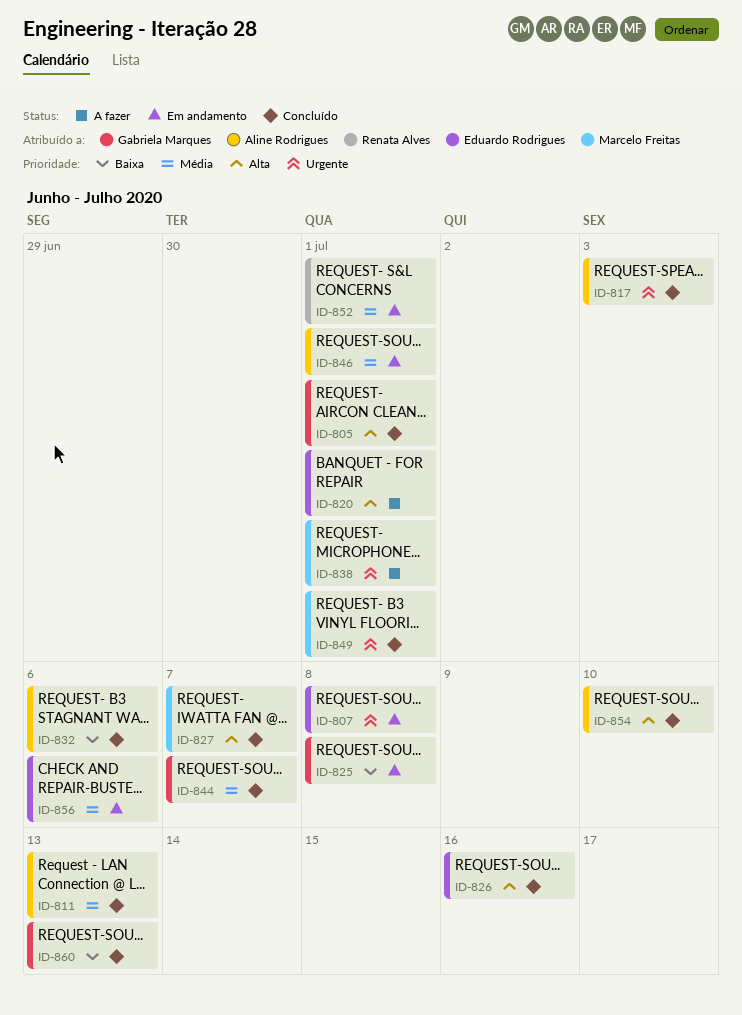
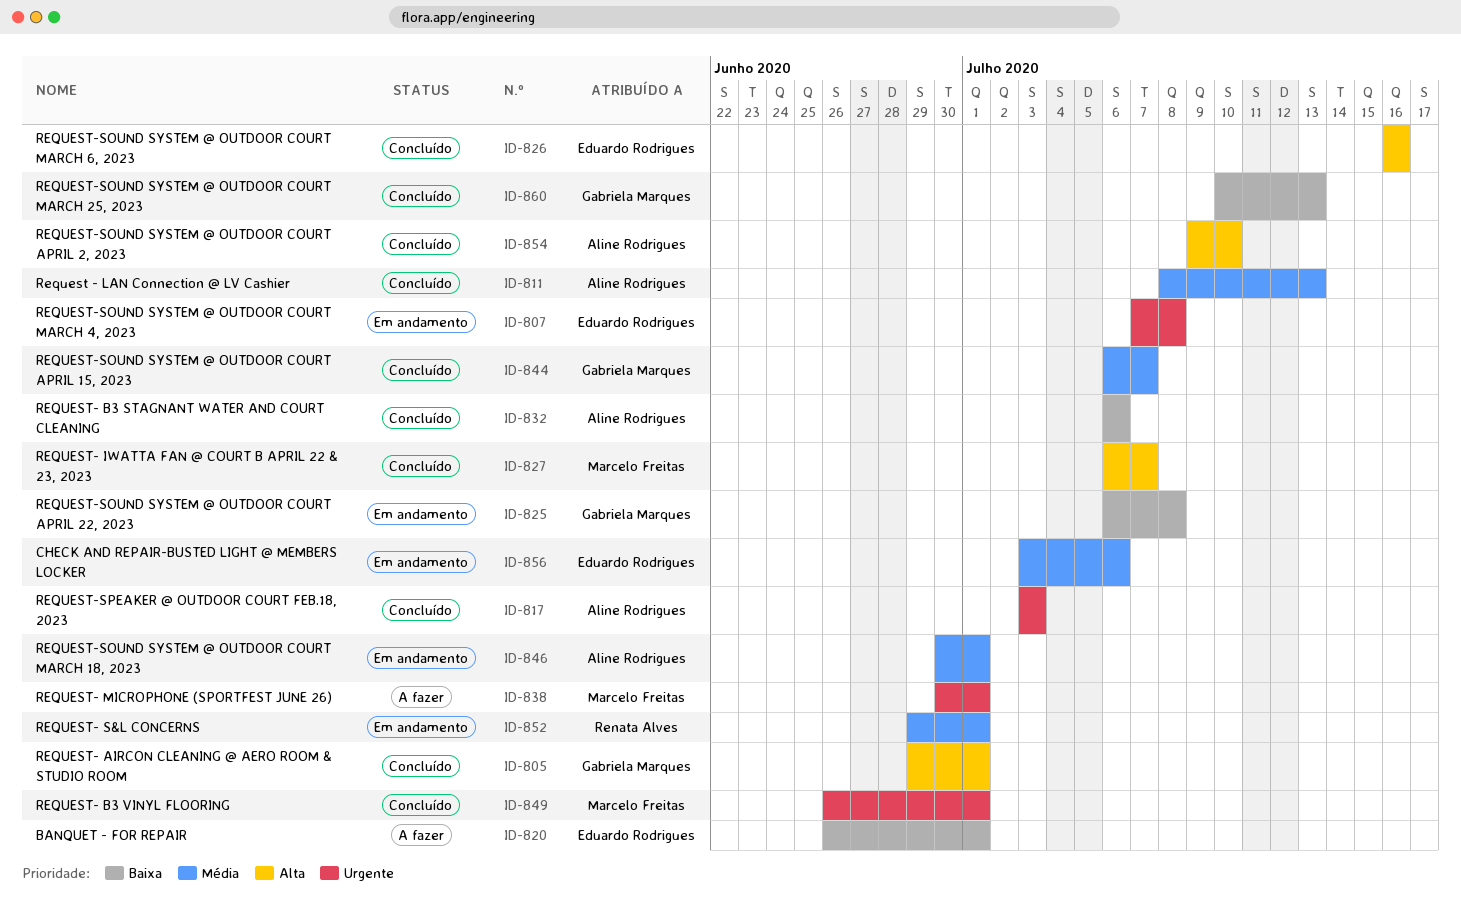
ID-820, priority: Alta -> Baixa

